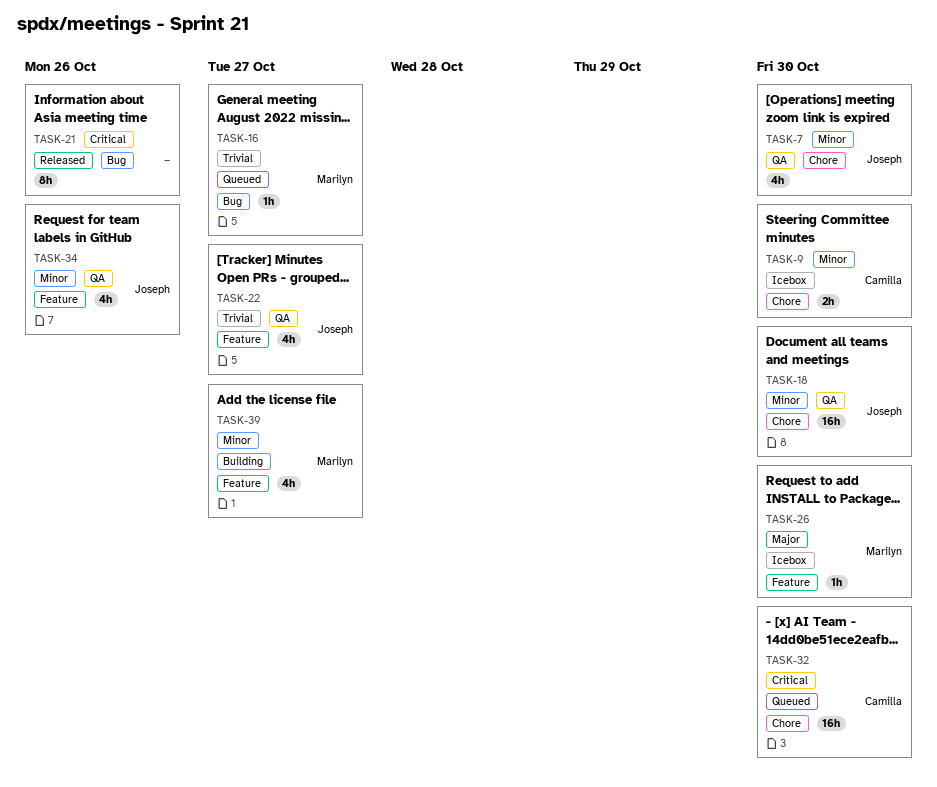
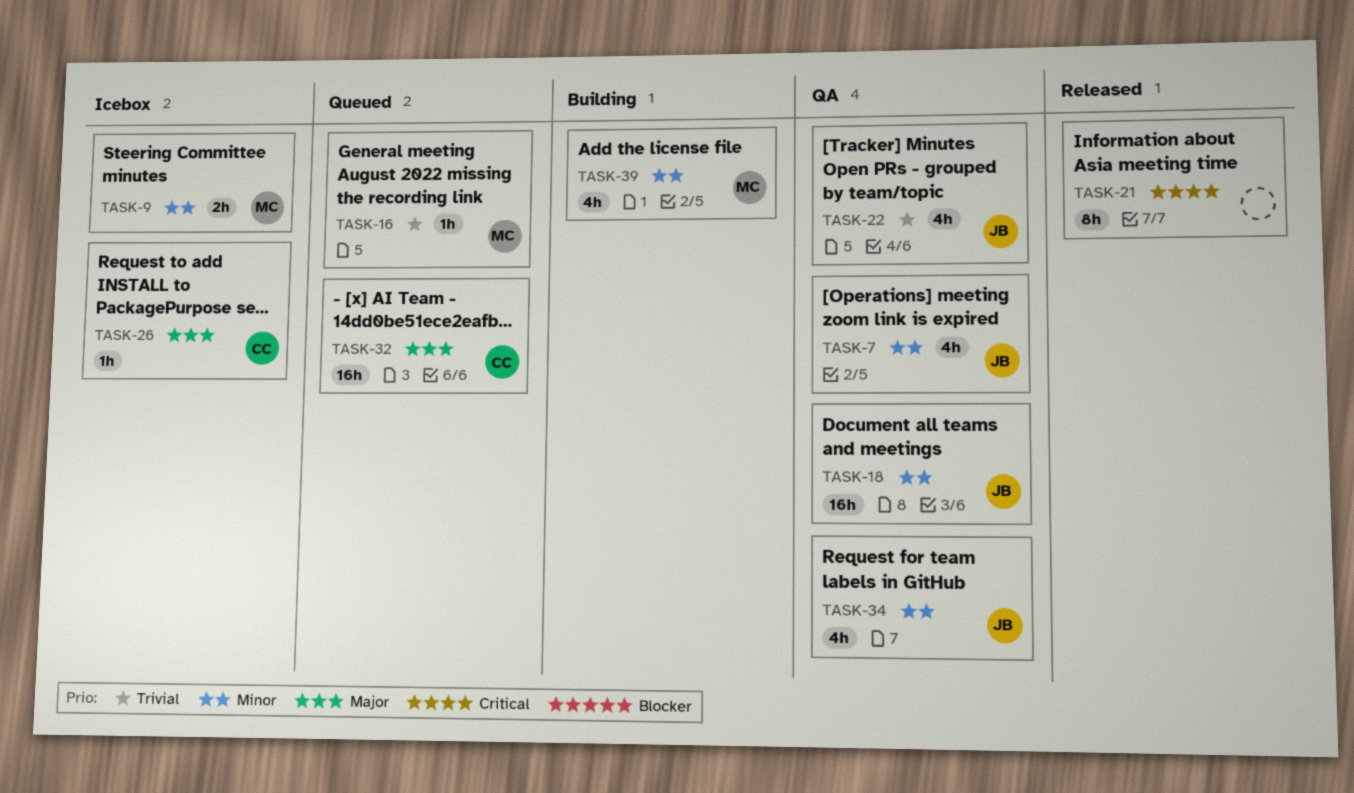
TASK-9, owner: Camilla -> Marilyn
TASK-26, owner: Marilyn -> Camilla
TASK-32, priority: Critical -> Major

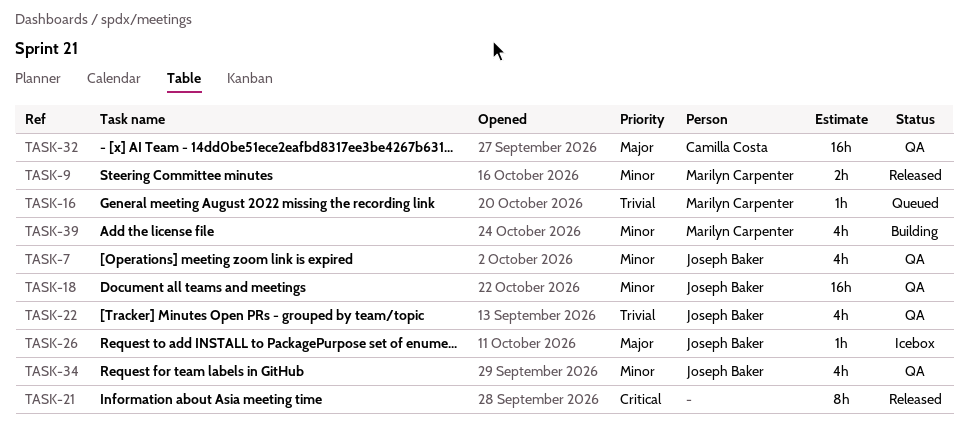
TASK-9, status: Icebox -> Released
TASK-26, owner: Camilla Costa -> Joseph Baker
TASK-32, status: Queued -> QA

